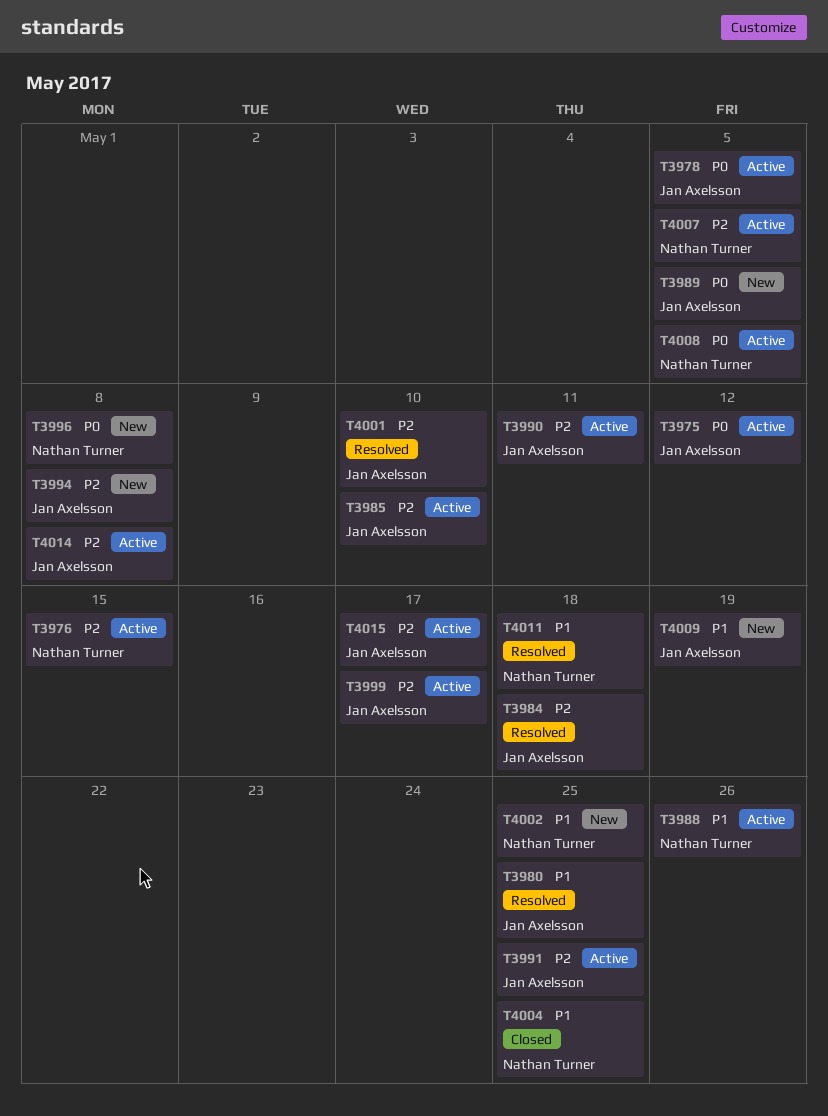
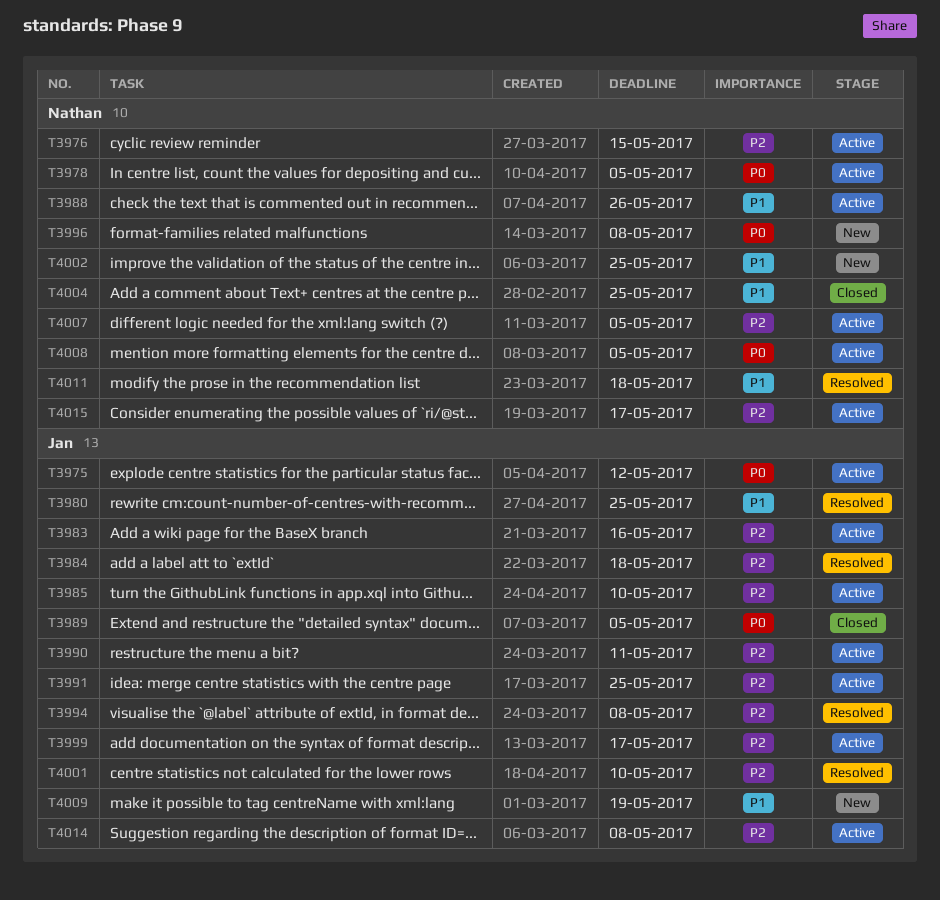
T3978, owner: Jan Axelsson -> Nathan Turner
T3983: none -> present
T3989, status: New -> Closed
T3994, status: New -> Resolved
T4015, owner: Jan Axelsson -> Nathan Turner

